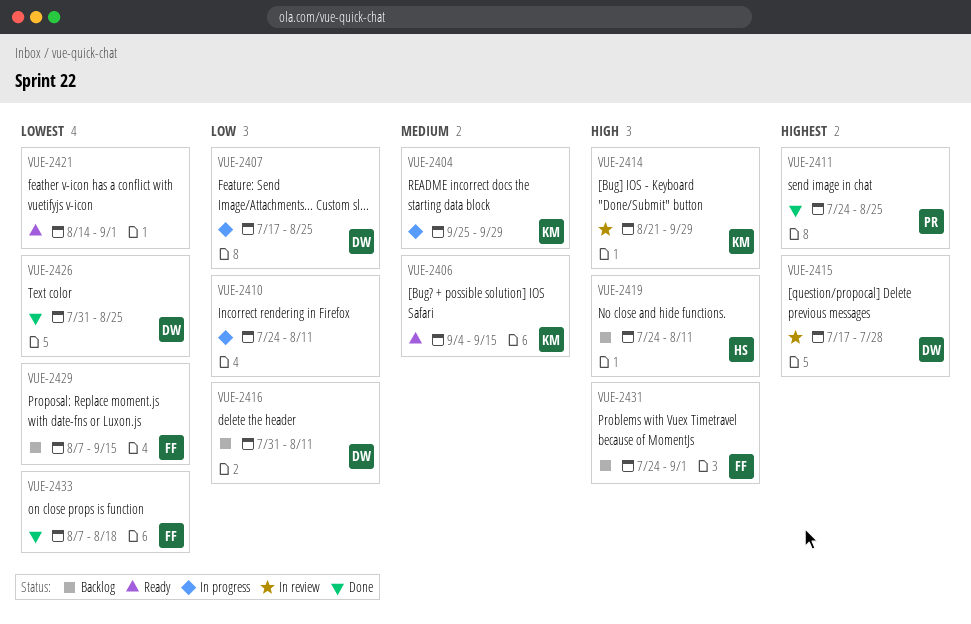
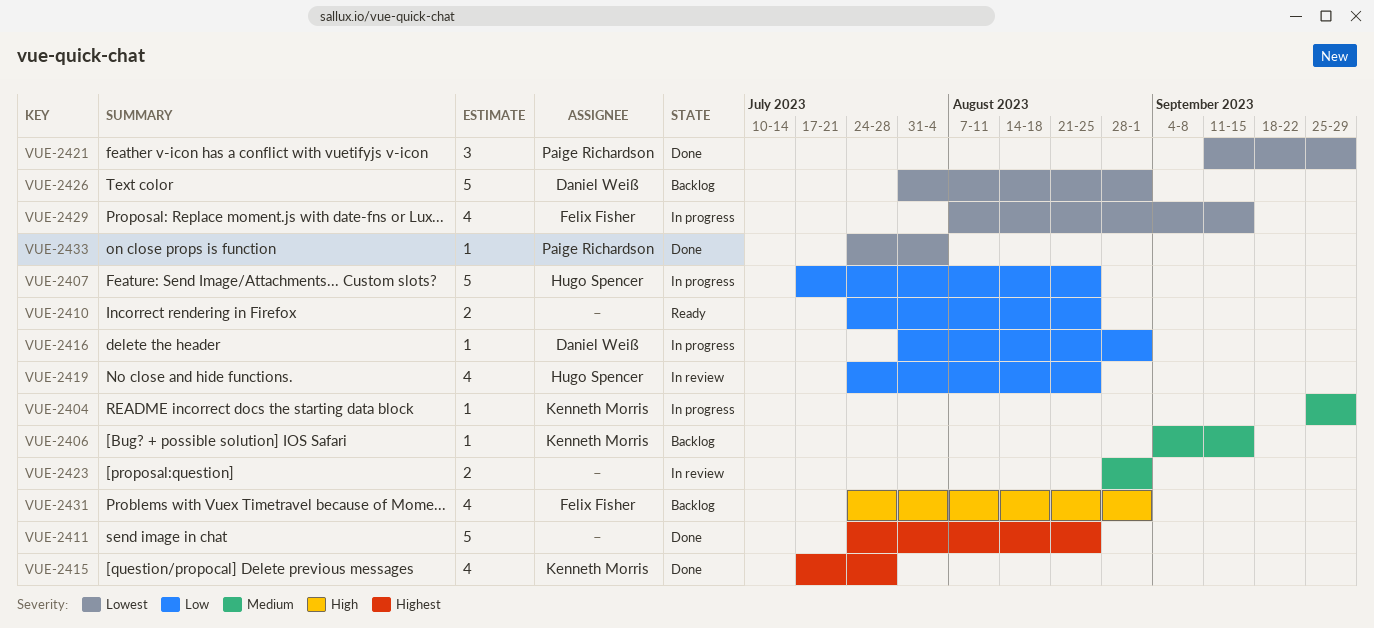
VUE-2406, status: Ready -> Backlog
VUE-2407, owner: Daniel Weiß -> Hugo Spencer
VUE-2410, status: In progress -> Ready
VUE-2410, due: Aug 11 -> Aug 25
VUE-2411, owner: Paige Richardson -> none
VUE-2414: present -> none
VUE-2415, status: In review -> Done
VUE-2415, owner: Daniel Weiß -> Kenneth Morris
VUE-2416, status: Backlog -> In progress
VUE-2416, due: Aug 11 -> Sep 1
VUE-2419, status: Backlog -> In review
VUE-2419, priority: High -> Low
VUE-2419, due: Aug 11 -> Aug 25
VUE-2421, status: Ready -> Done
VUE-2421, owner: none -> Paige Richardson
VUE-2421, start: Aug 14 -> Sep 11
VUE-2421, due: Sep 1 -> Sep 29
VUE-2423: none -> present
VUE-2426, status: Done -> Backlog
VUE-2426, due: Aug 25 -> Sep 1
VUE-2429, status: Backlog -> In progress
VUE-2433, owner: Felix Fisher -> Paige Richardson
VUE-2433, start: Aug 7 -> Jul 24
VUE-2433, due: Aug 18 -> Aug 4

